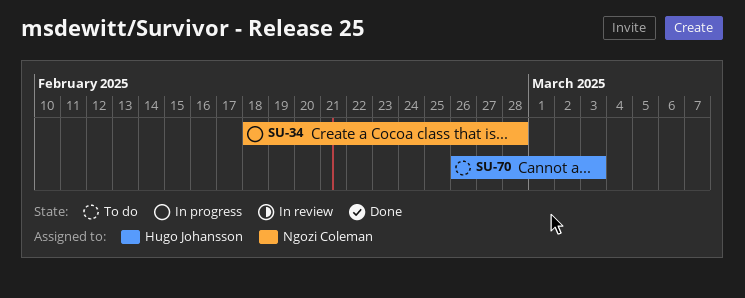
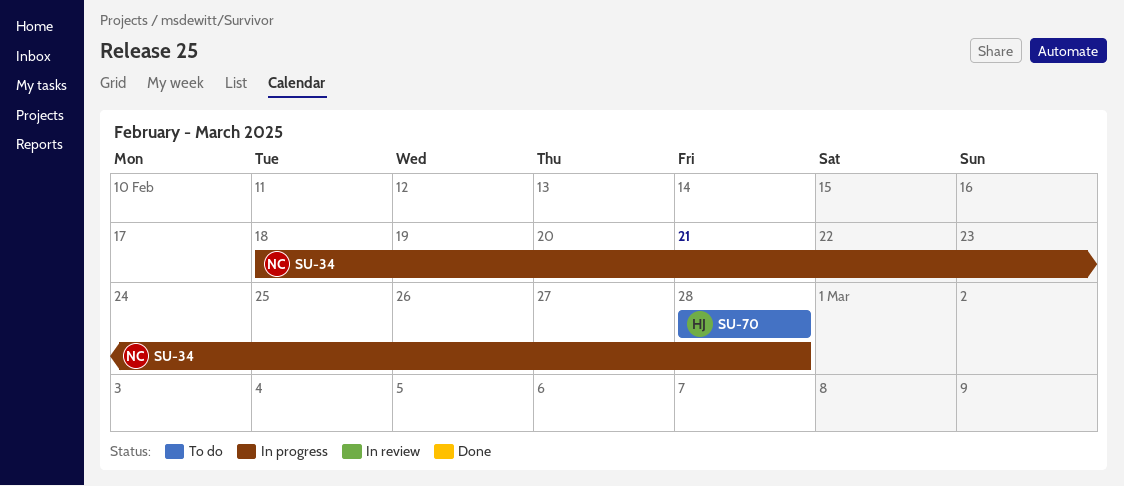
SU-70, start: Feb 26 -> Feb 28
SU-70, due: Mar 3 -> Feb 28

